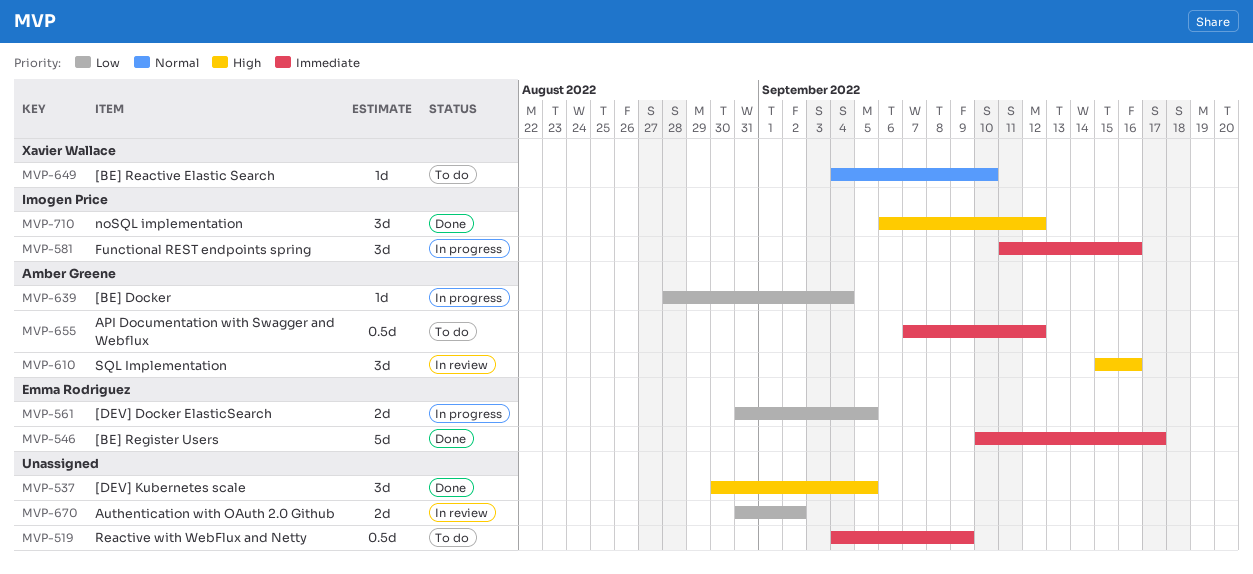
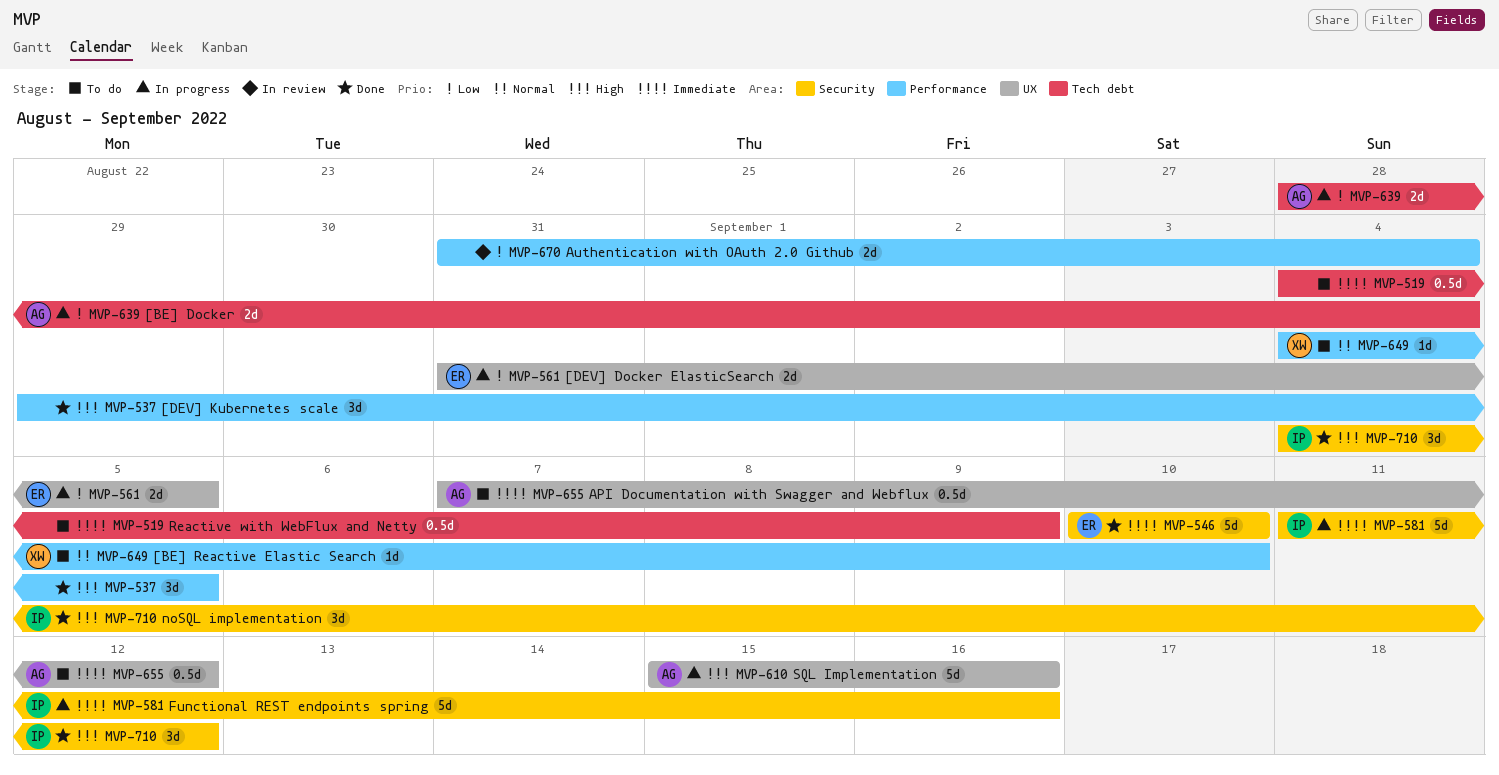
MVP-537, start: Aug 30 -> Aug 29
MVP-546, due: Sep 17 -> Sep 10
MVP-581, estimate: 3d -> 5d
MVP-610, status: In review -> In progress
MVP-610, estimate: 3d -> 5d
MVP-639, estimate: 1d -> 2d
MVP-670, due: Sep 2 -> Sep 4
MVP-710, start: Sep 6 -> Sep 4

